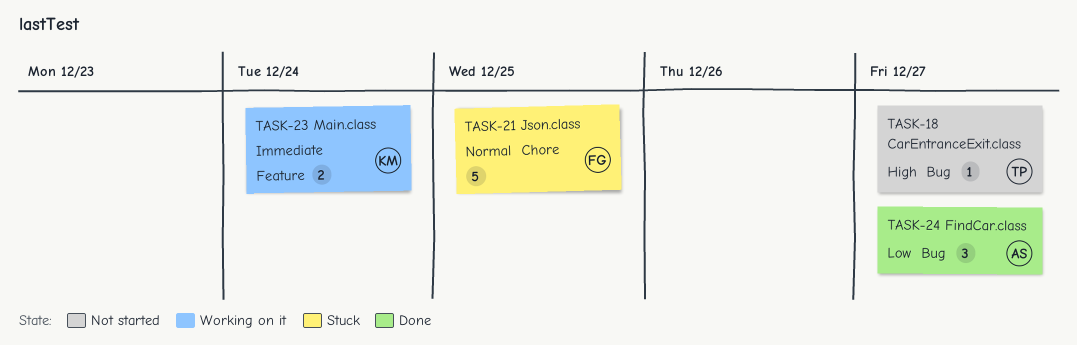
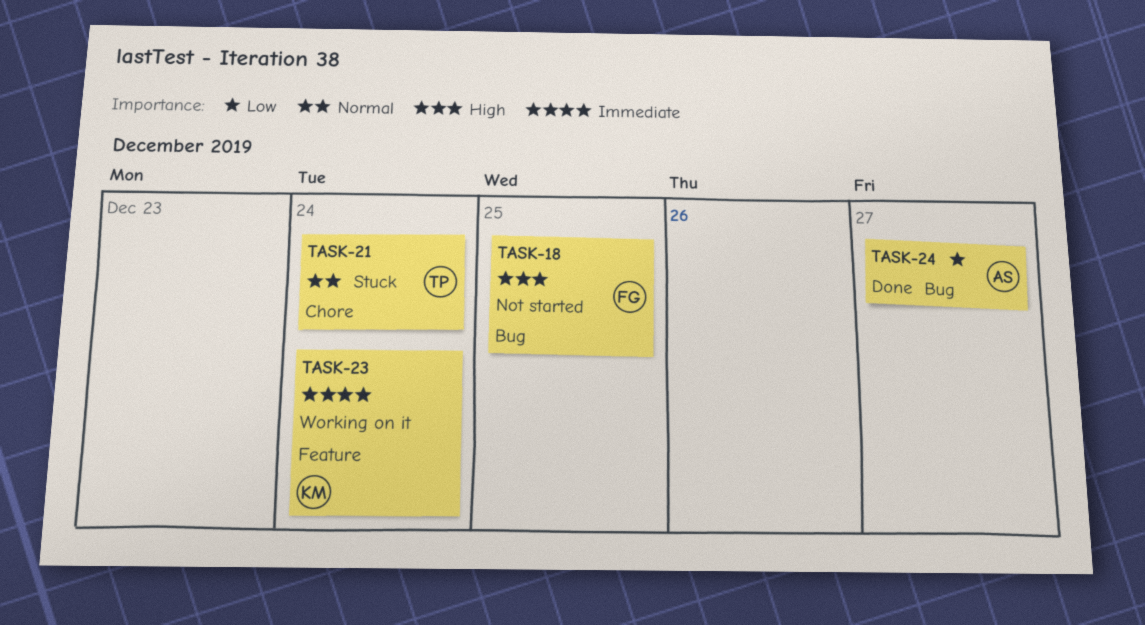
TASK-18, owner: TP -> FG
TASK-18, due: Dec 27 -> Dec 25
TASK-21, owner: FG -> TP
TASK-21, due: Dec 25 -> Dec 24

